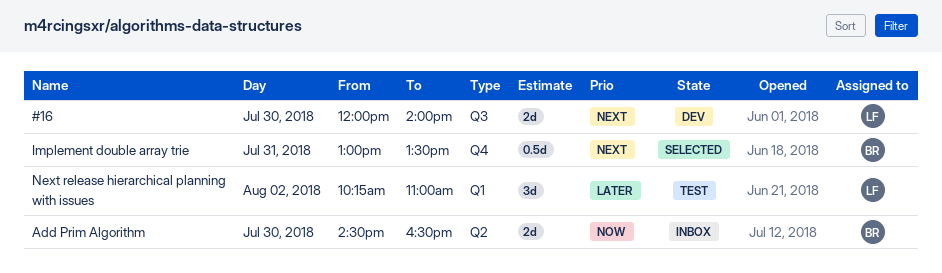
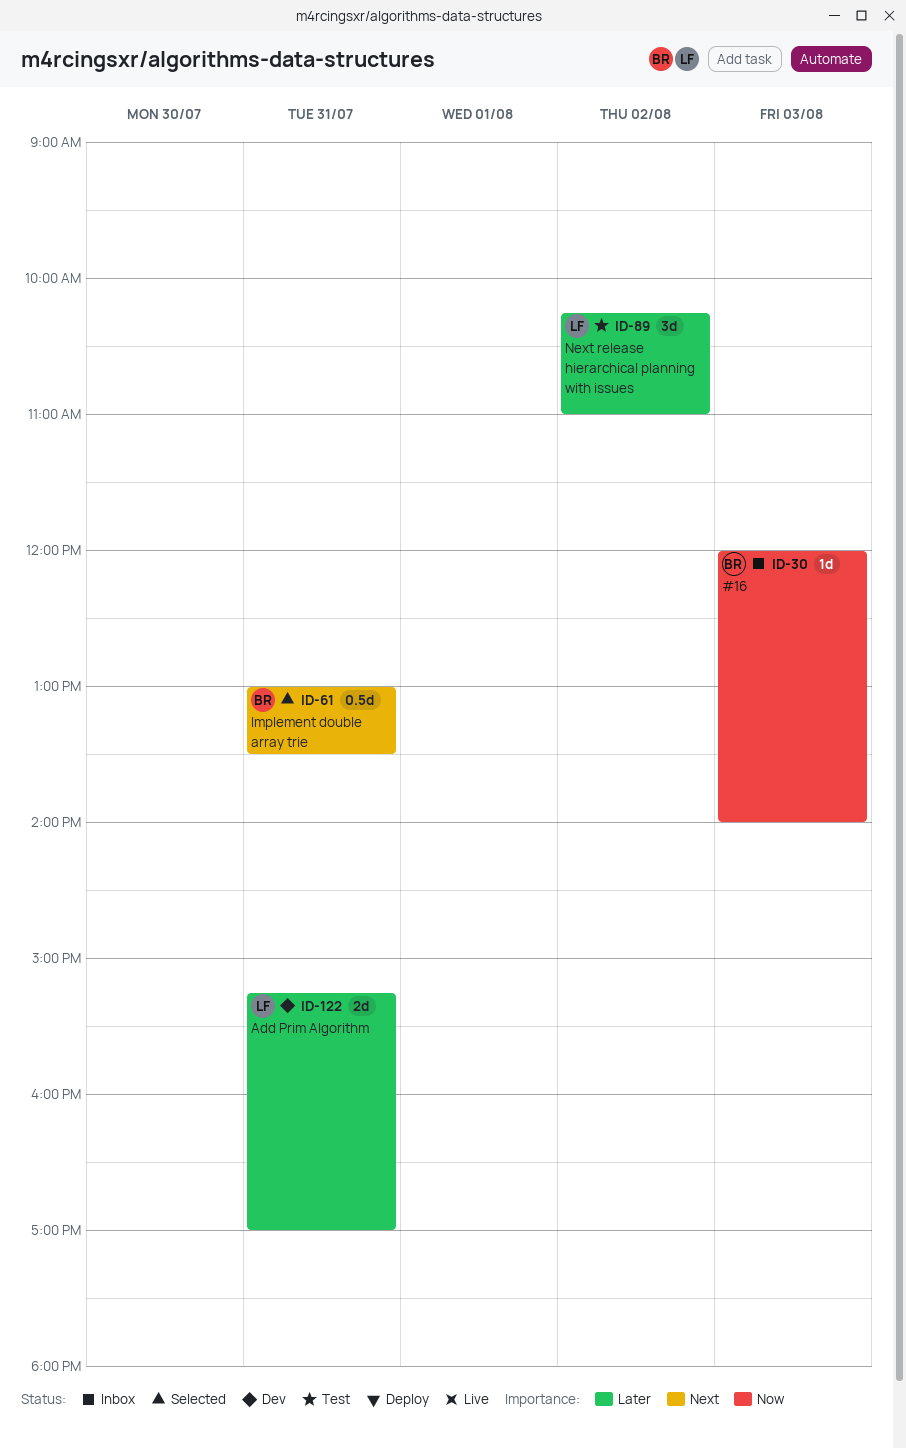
#16, status: Dev -> Inbox
#16, owner: LF -> BR
#16, priority: Next -> Now
#16, estimate: 2d -> 1d
#16, day: Jul 30 -> Aug 3
Add Prim Algorithm, status: Inbox -> Dev
Add Prim Algorithm, owner: BR -> LF
Add Prim Algorithm, priority: Now -> Later
Add Prim Algorithm, day: Jul 30 -> Jul 31
Add Prim Algorithm, begins: 14:30 -> 15:15
Add Prim Algorithm, ends: 16:30 -> 17:00

